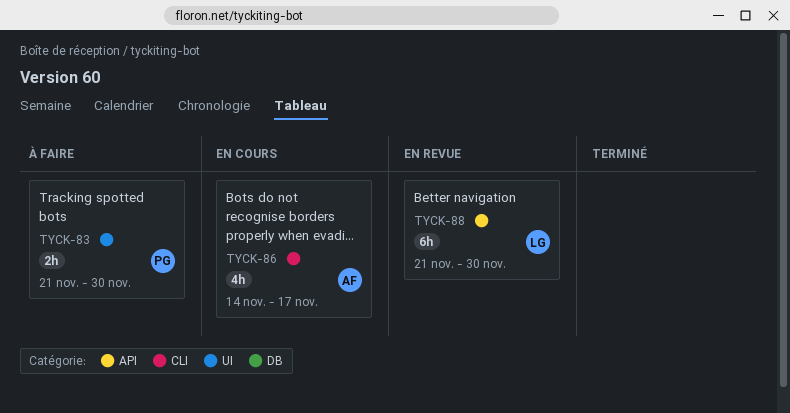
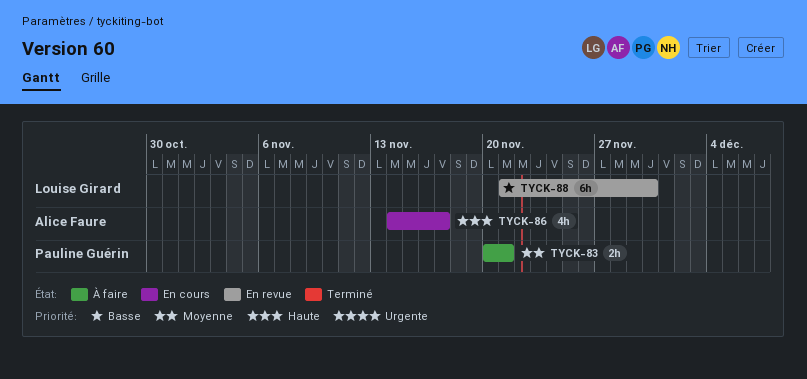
TYCK-83, start: Nov 21 -> Nov 20
TYCK-83, due: Nov 30 -> Nov 21

